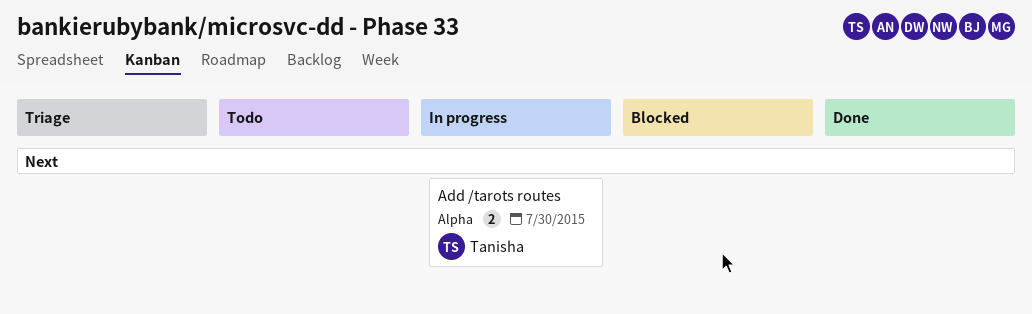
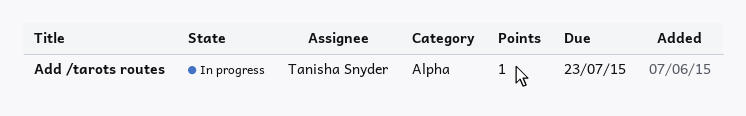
Add /tarots routes, estimate: 2 -> 1
Add /tarots routes, due: Jul 30 -> Jul 23

